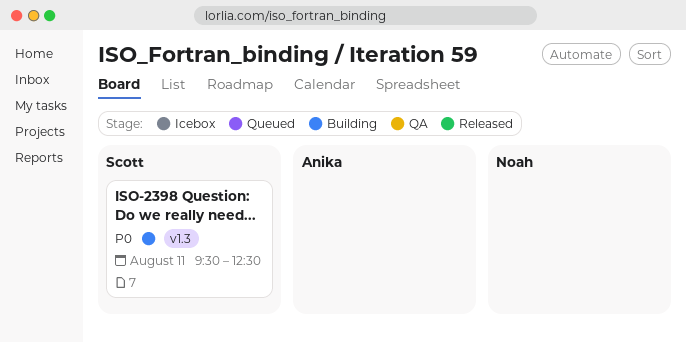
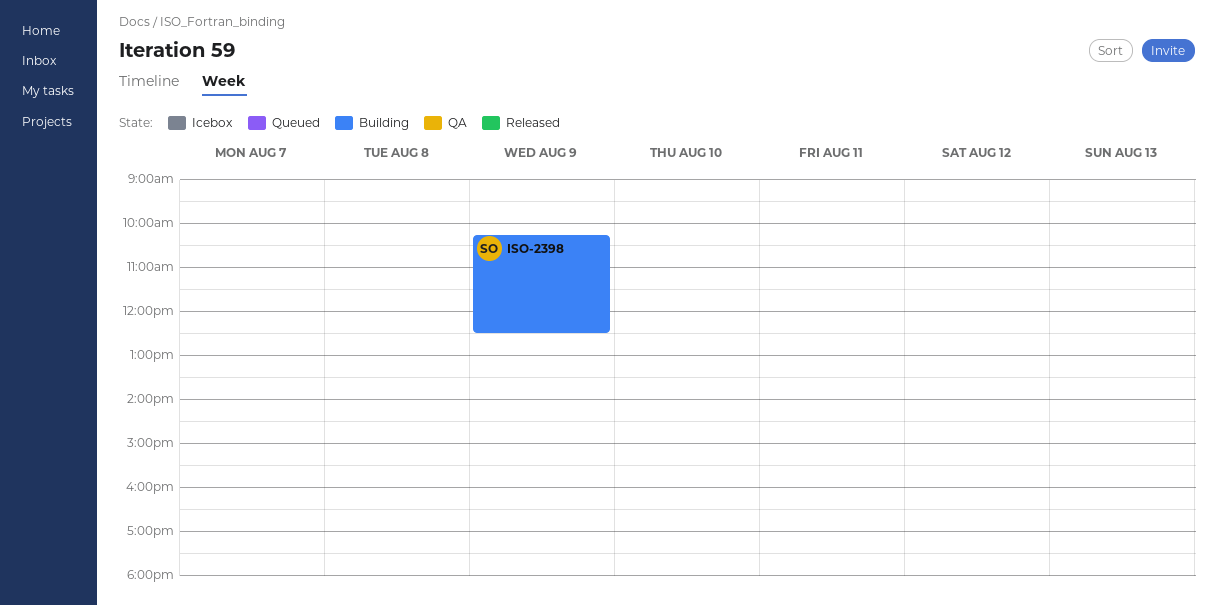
ISO-2398, day: Aug 11 -> Aug 9
ISO-2398, begins: 09:30 -> 10:15

